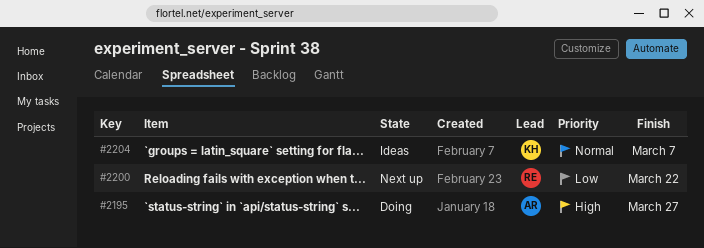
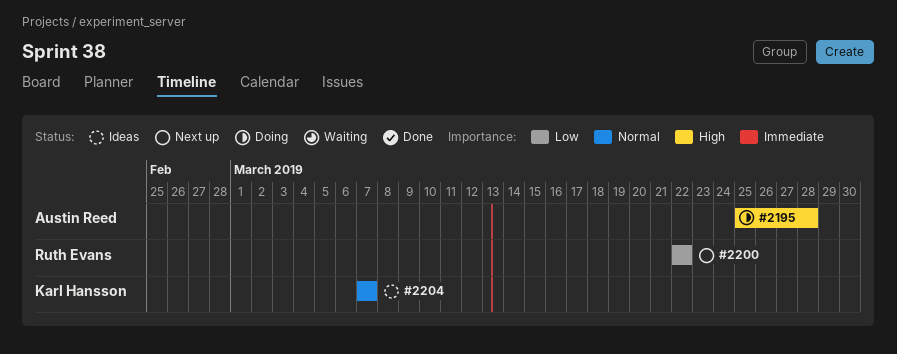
#2195, due: Mar 27 -> Mar 28

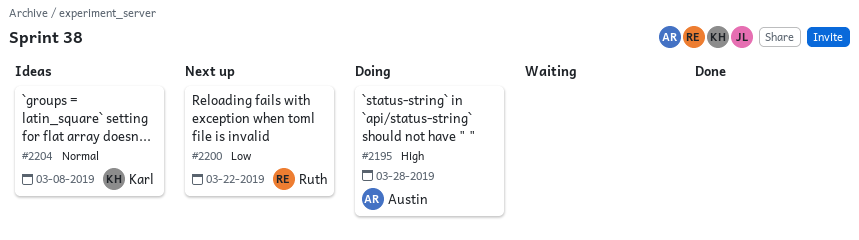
#2204, due: Mar 7 -> Mar 8

